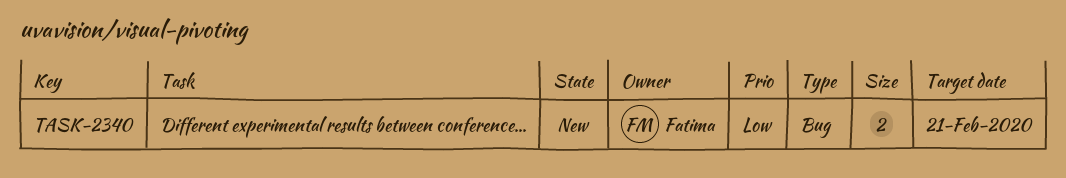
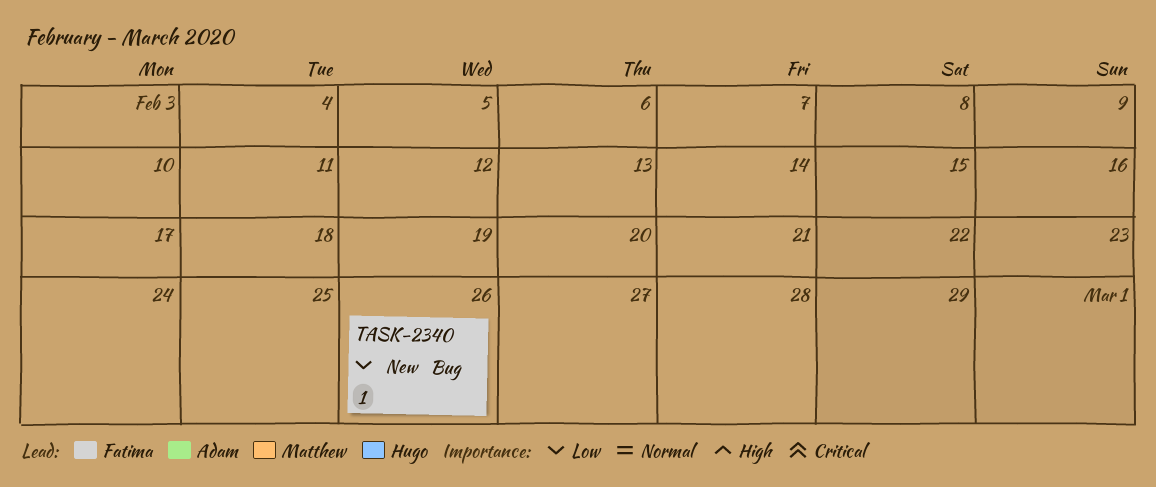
TASK-2340, estimate: 2 -> 1
TASK-2340, due: Feb 21 -> Feb 26

